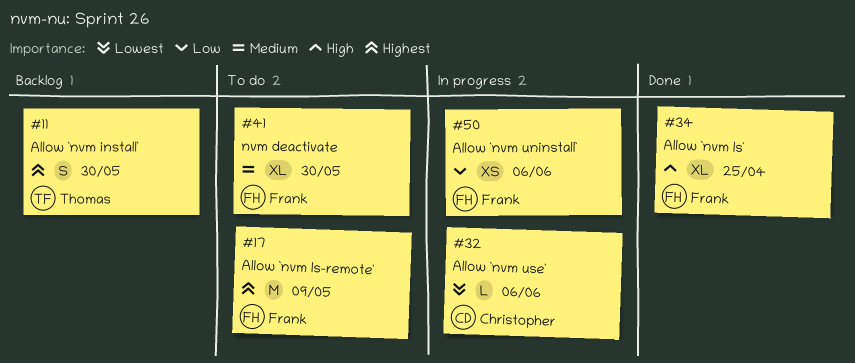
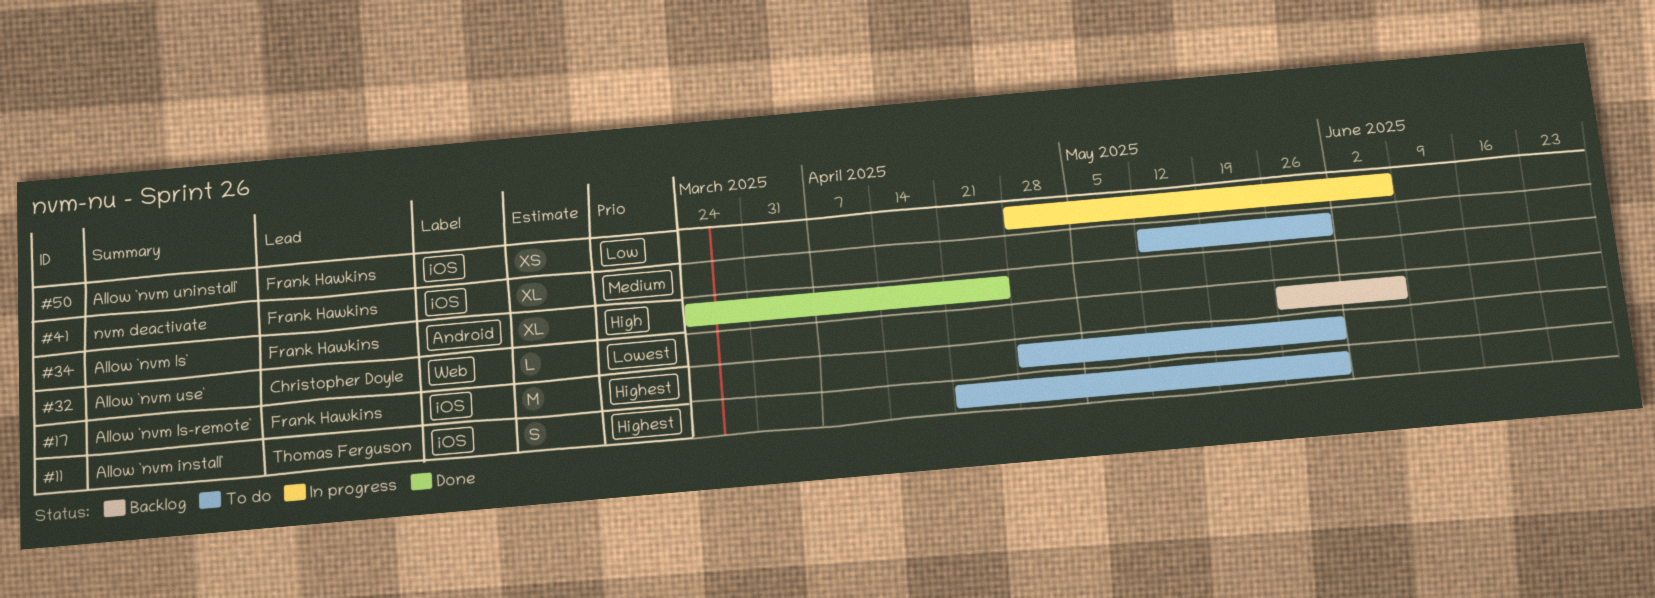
#11, status: Backlog -> To do
#17, due: May 9 -> May 30
#32, status: In progress -> Backlog

